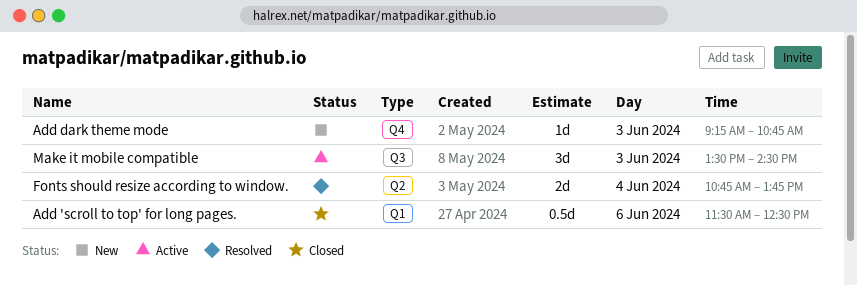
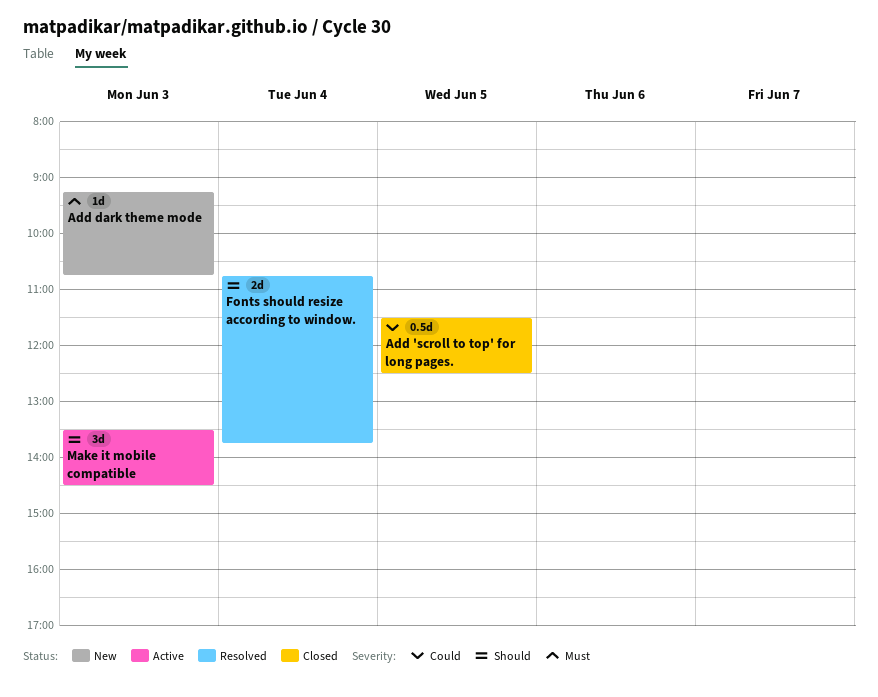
Add 'scroll to top' for long pages., day: Jun 6 -> Jun 5

